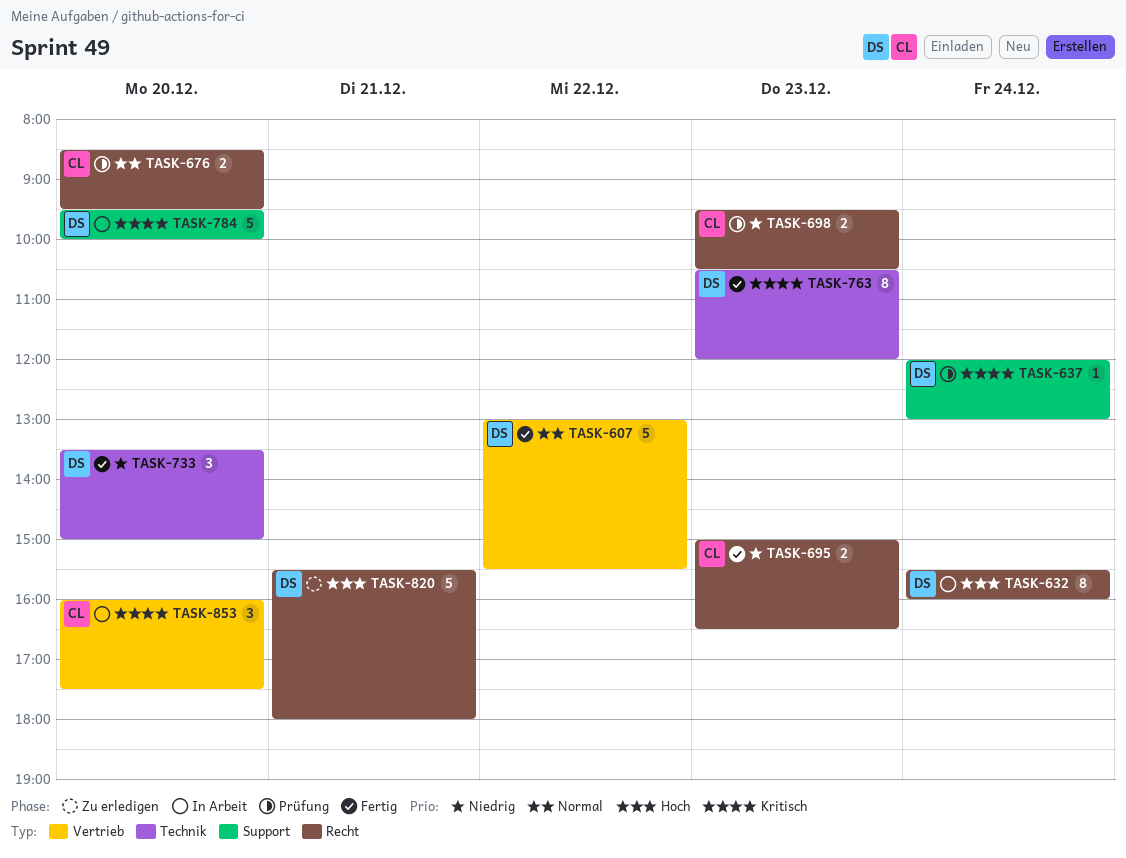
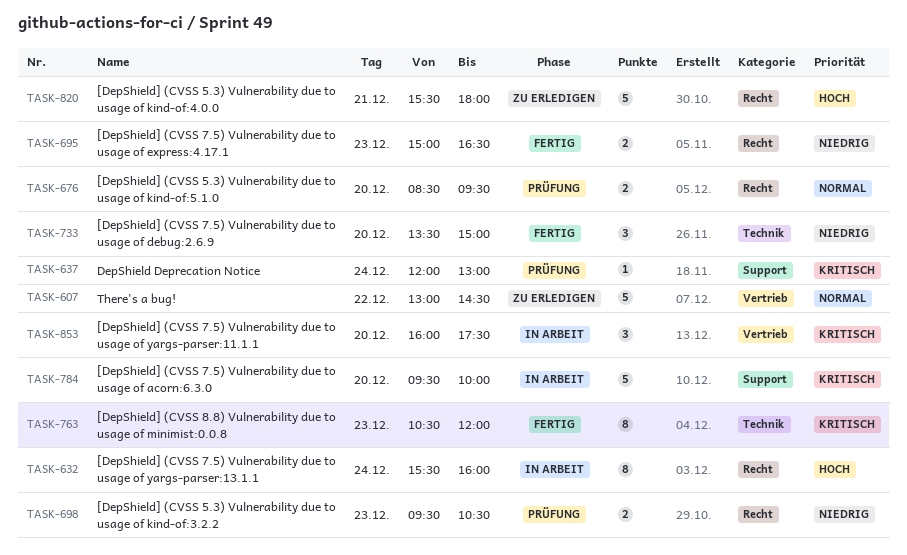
TASK-607, status: Fertig -> Zu erledigen
TASK-607, ends: 15:30 -> 14:30

